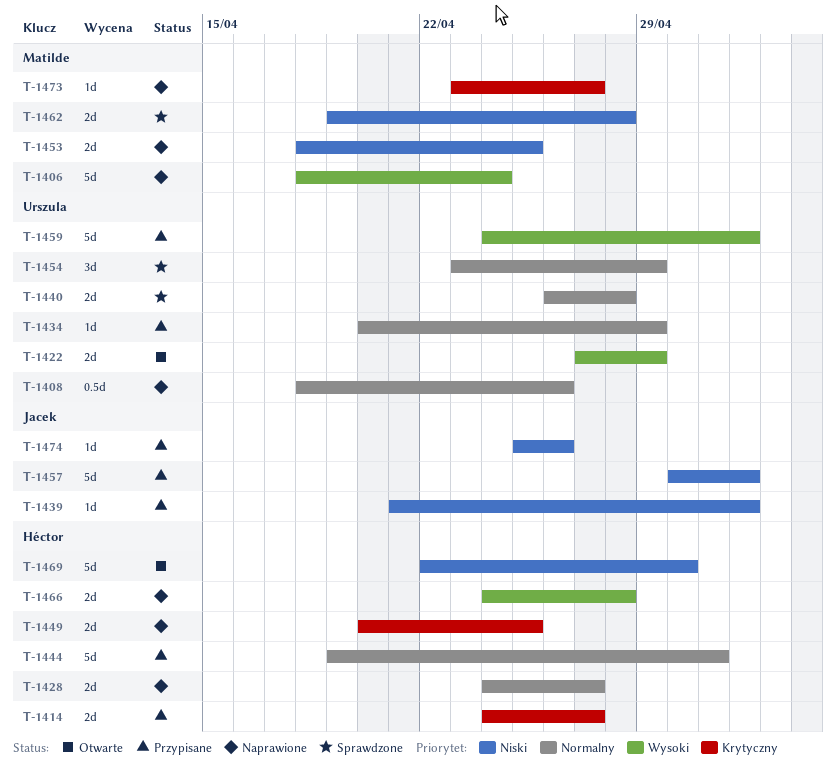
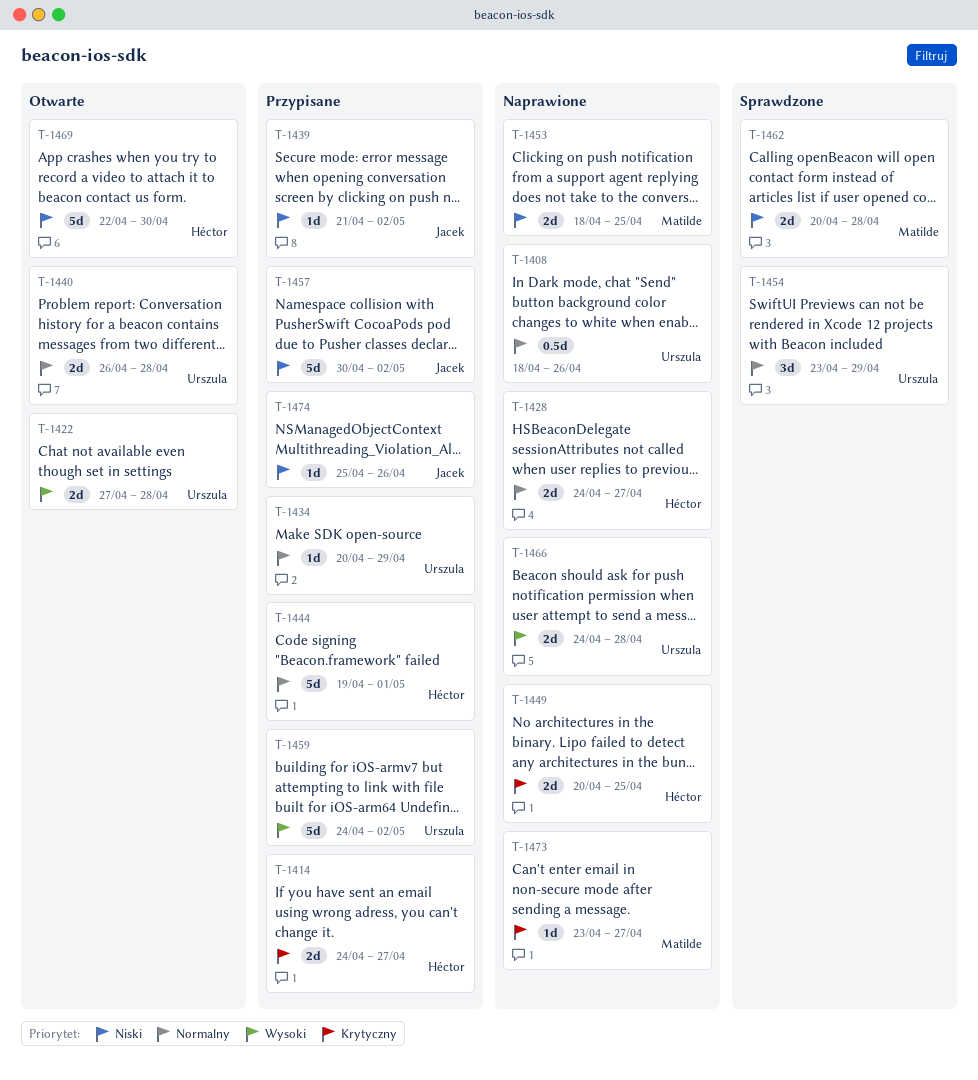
T-1406: present -> none
T-1422, due: Apr 29 -> Apr 28
T-1440, status: Sprawdzone -> Otwarte
T-1462, start: Apr 19 -> Apr 20
T-1466, owner: Héctor -> Urszula

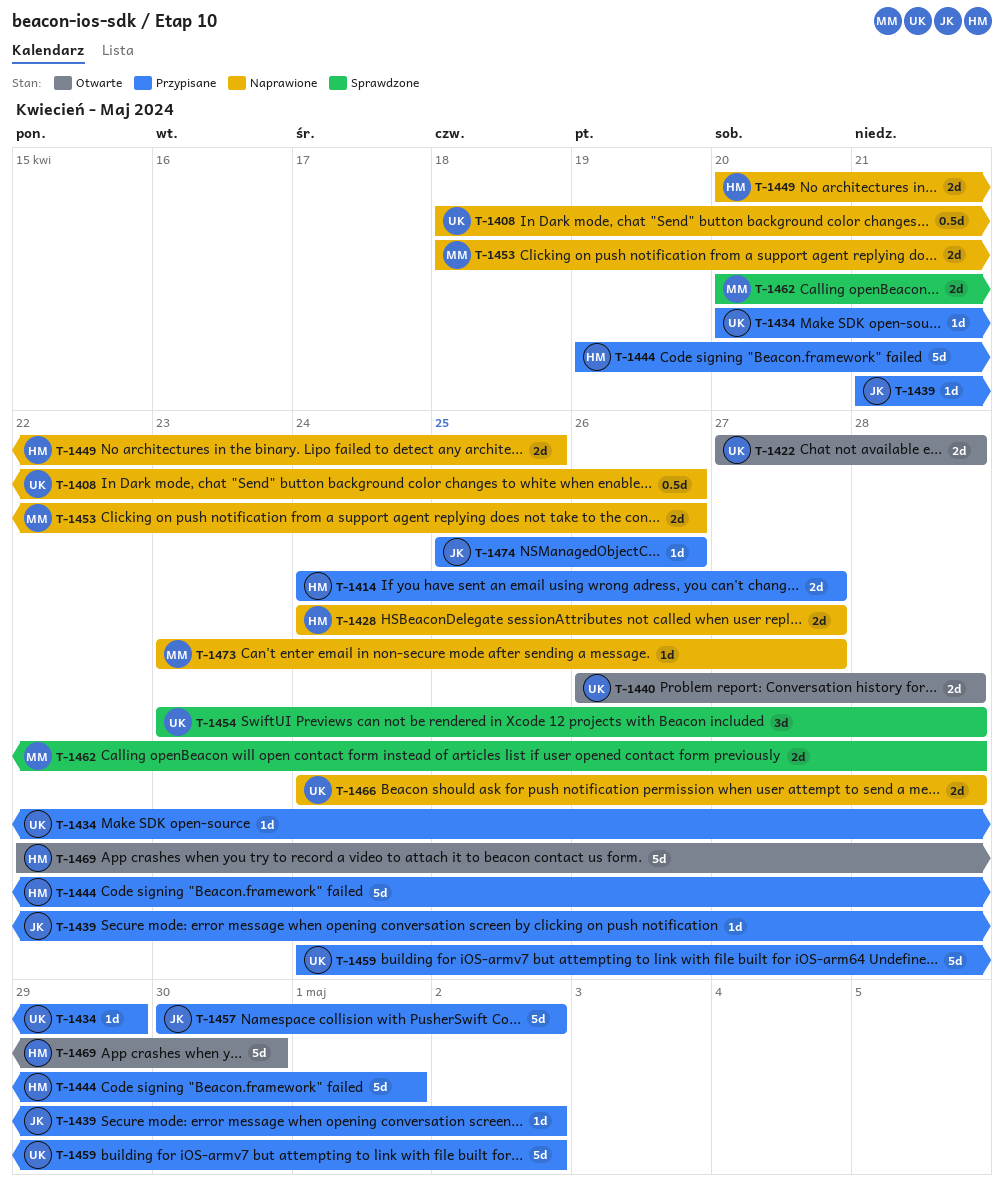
T-1453, due: Apr 25 -> Apr 26
T-1454, due: Apr 29 -> Apr 28

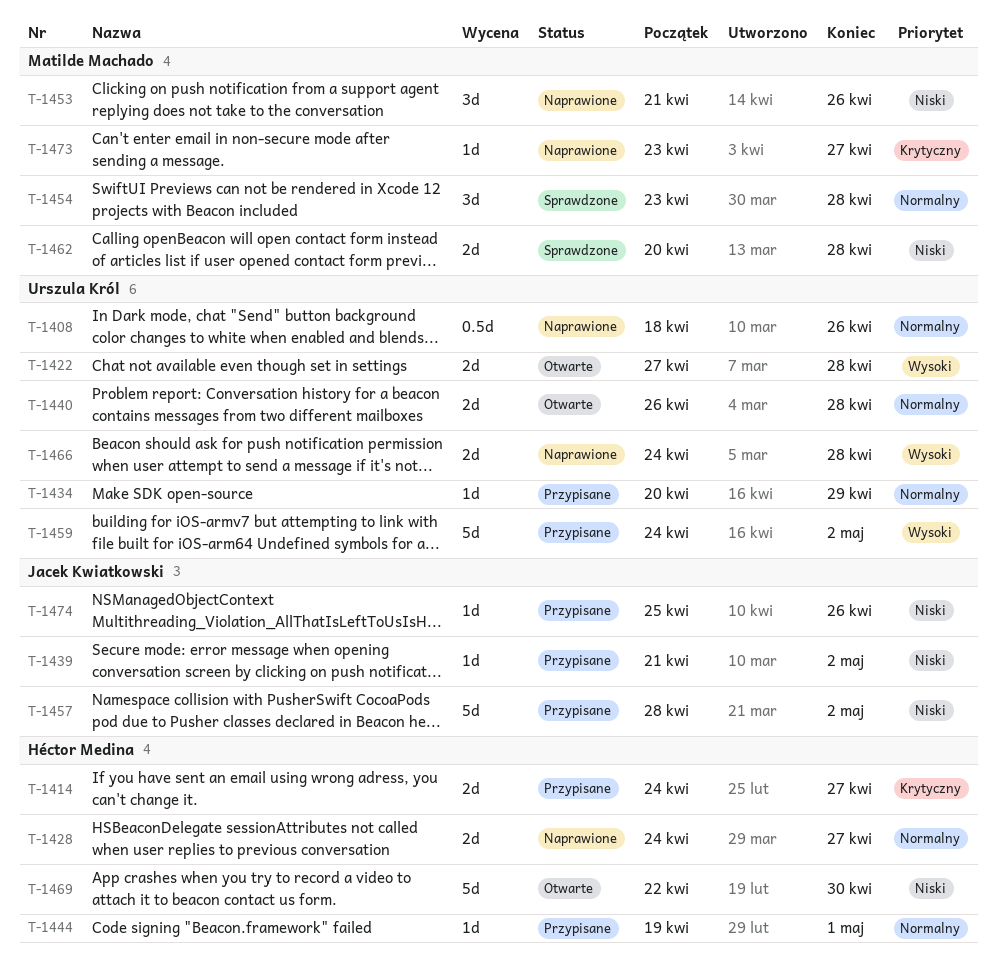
T-1444, estimate: 5d -> 1d
T-1449: present -> none
T-1453, estimate: 2d -> 3d
T-1453, start: Apr 18 -> Apr 21
T-1454, owner: Urszula Król -> Matilde Machado
T-1457, start: Apr 30 -> Apr 28

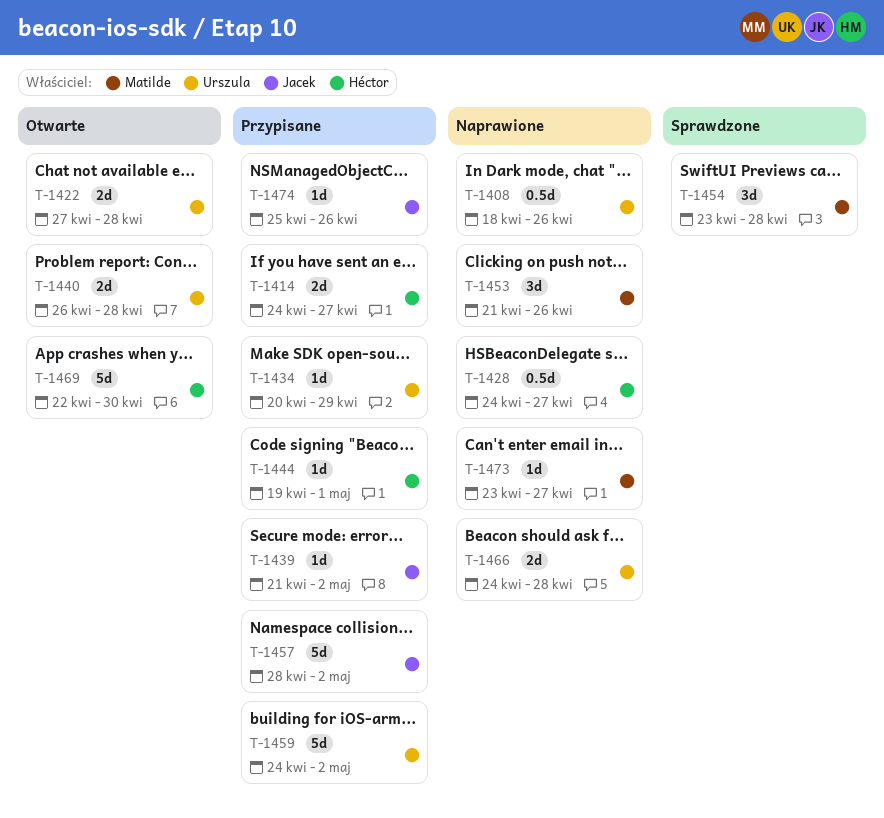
T-1428, estimate: 2d -> 0.5d
T-1462: present -> none

